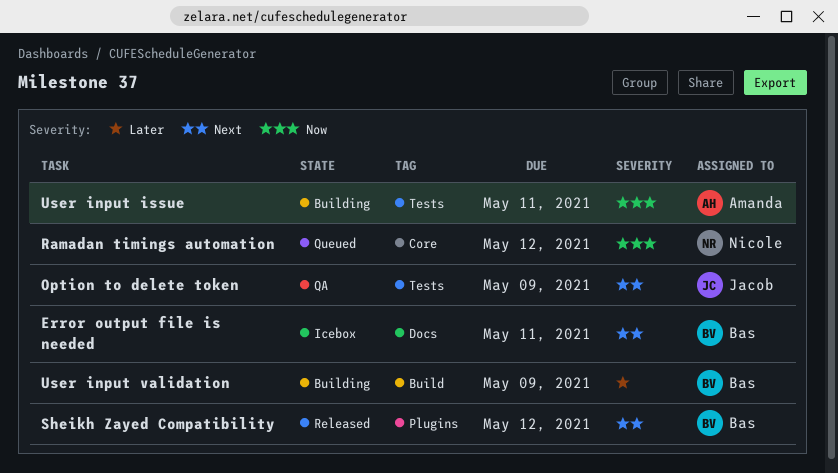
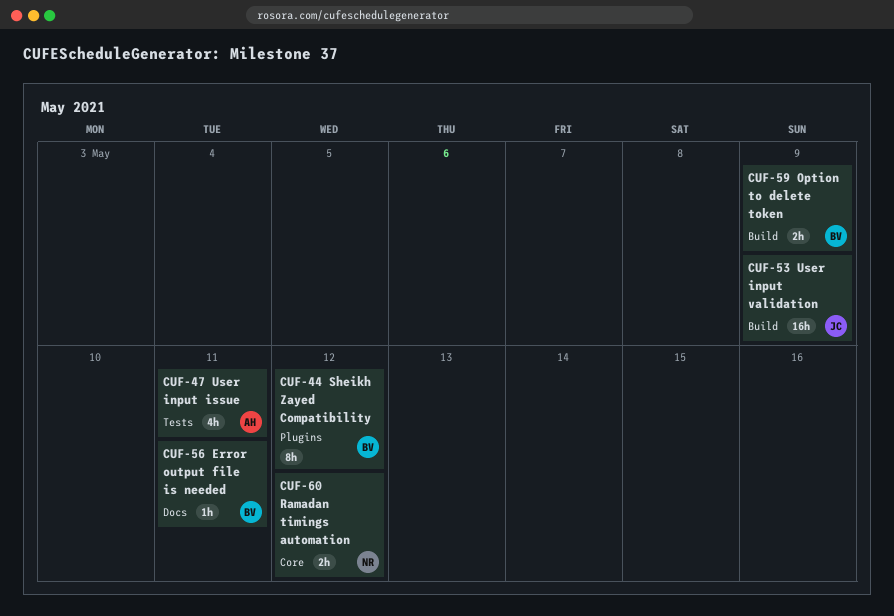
Option to delete token, owner: Jacob -> Bas
Option to delete token, label: Tests -> Build
User input validation, owner: Bas -> Jacob

